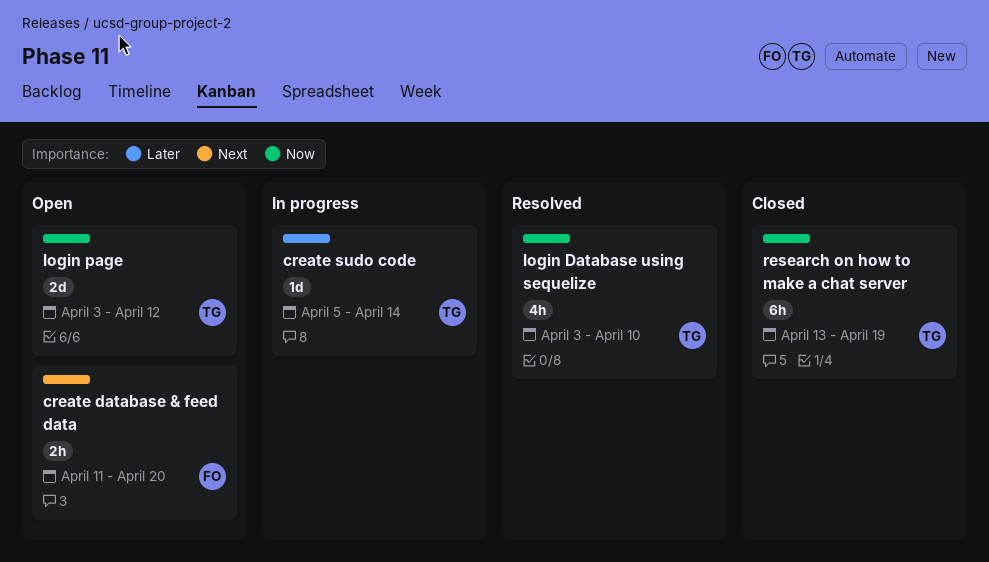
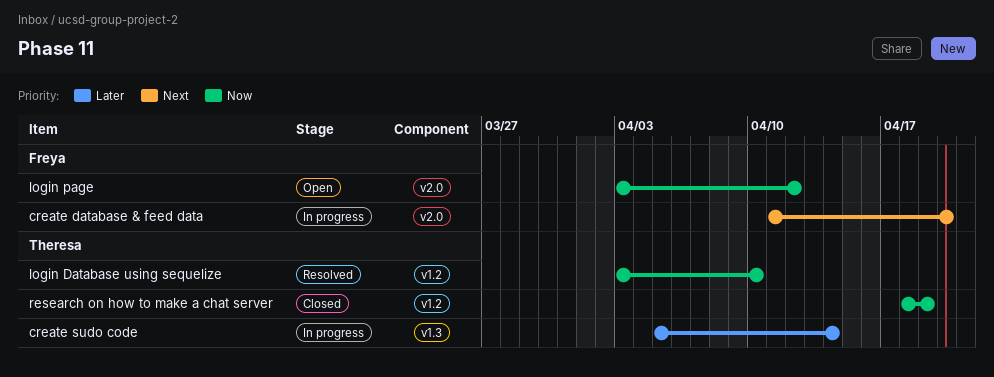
create database & feed data, status: Open -> In progress
login page, owner: Theresa -> Freya
research on how to make a chat server, start: Apr 13 -> Apr 18

